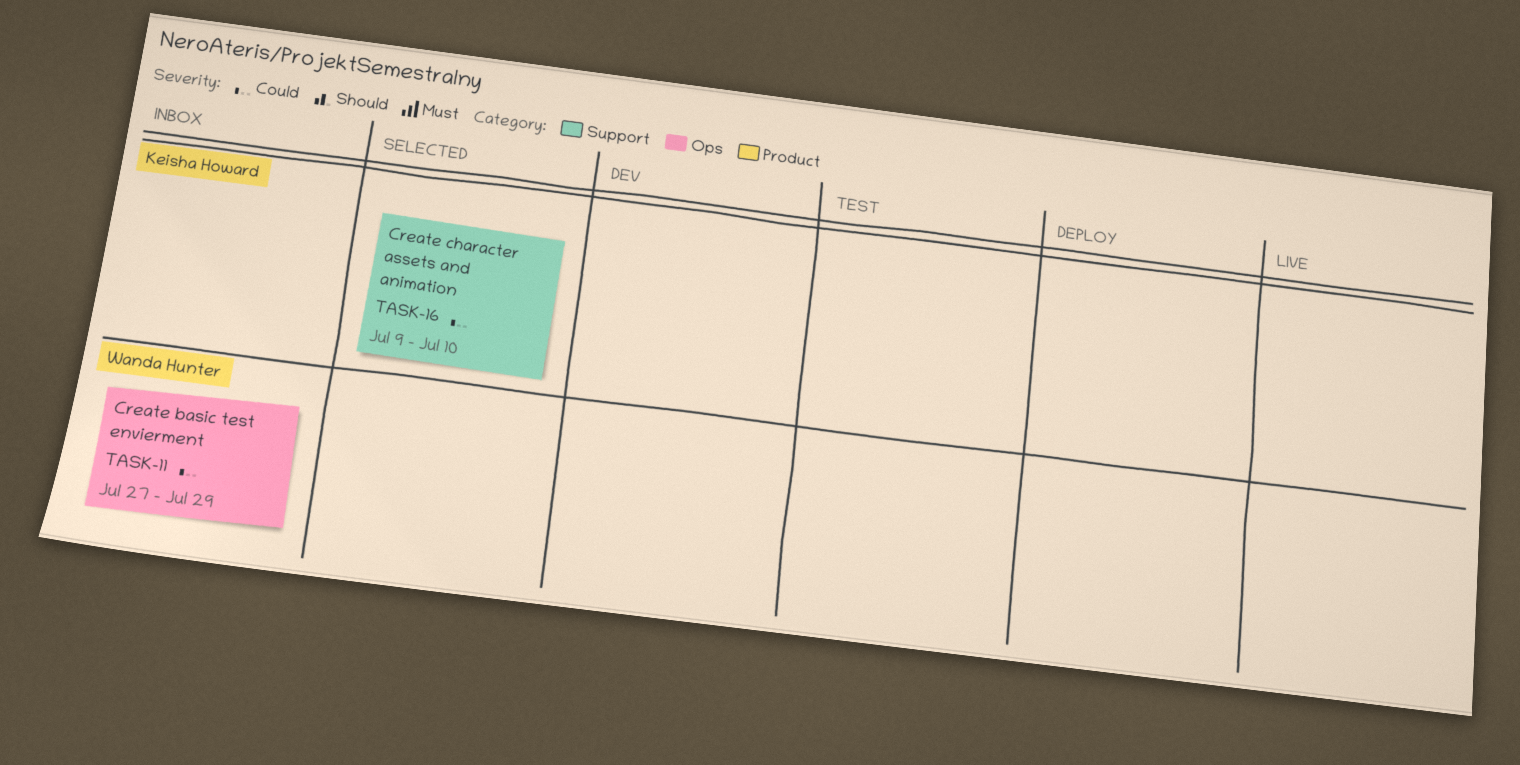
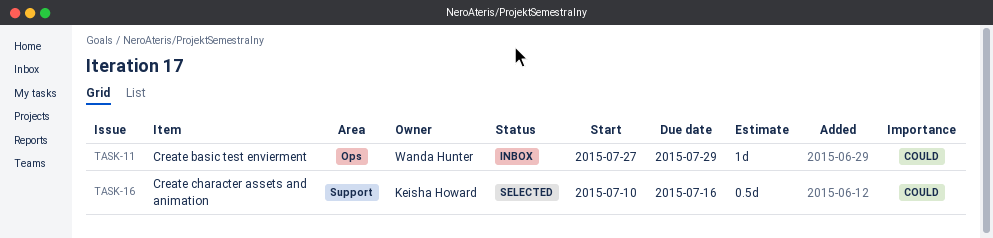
TASK-16, start: Jul 9 -> Jul 10
TASK-16, due: Jul 10 -> Jul 16

